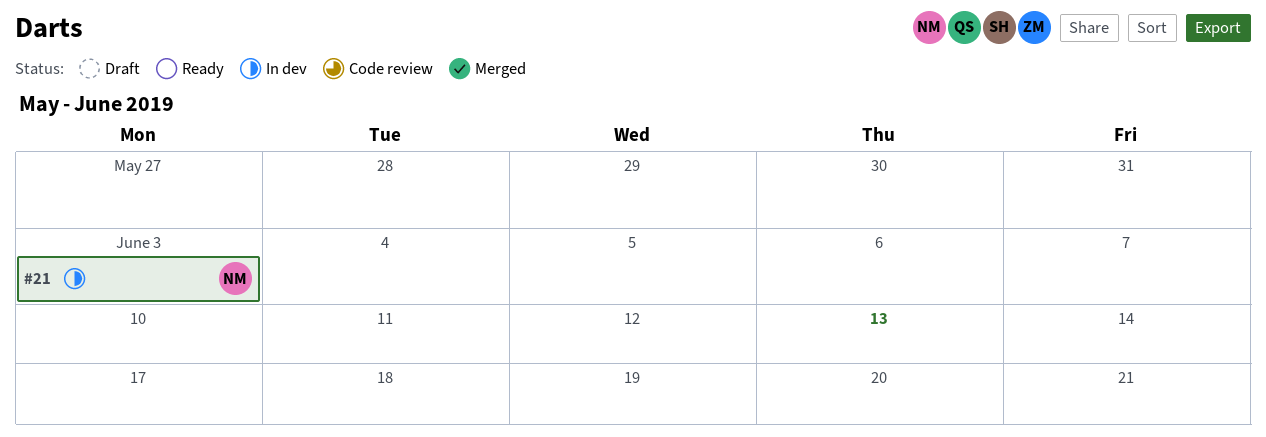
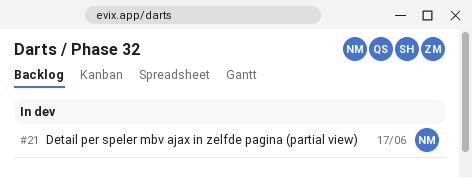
#21, due: Jun 3 -> Jun 17

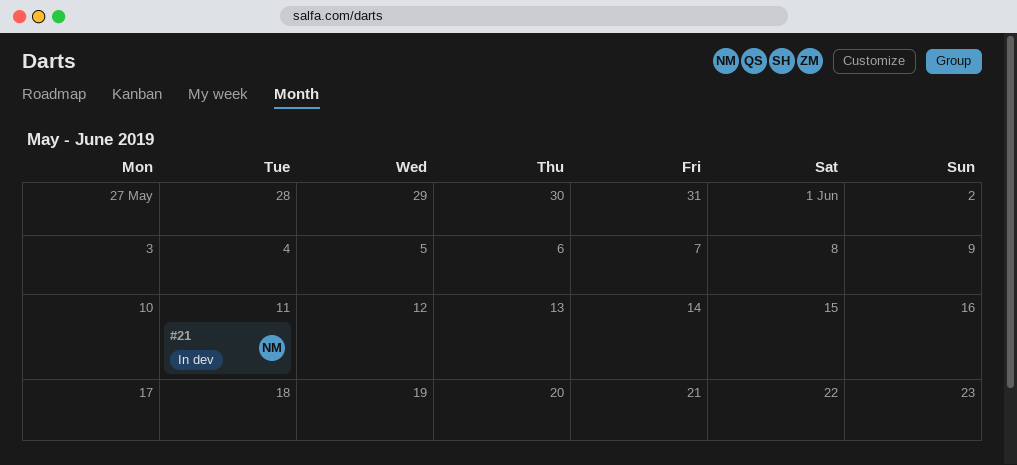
#21, due: Jun 17 -> Jun 11

